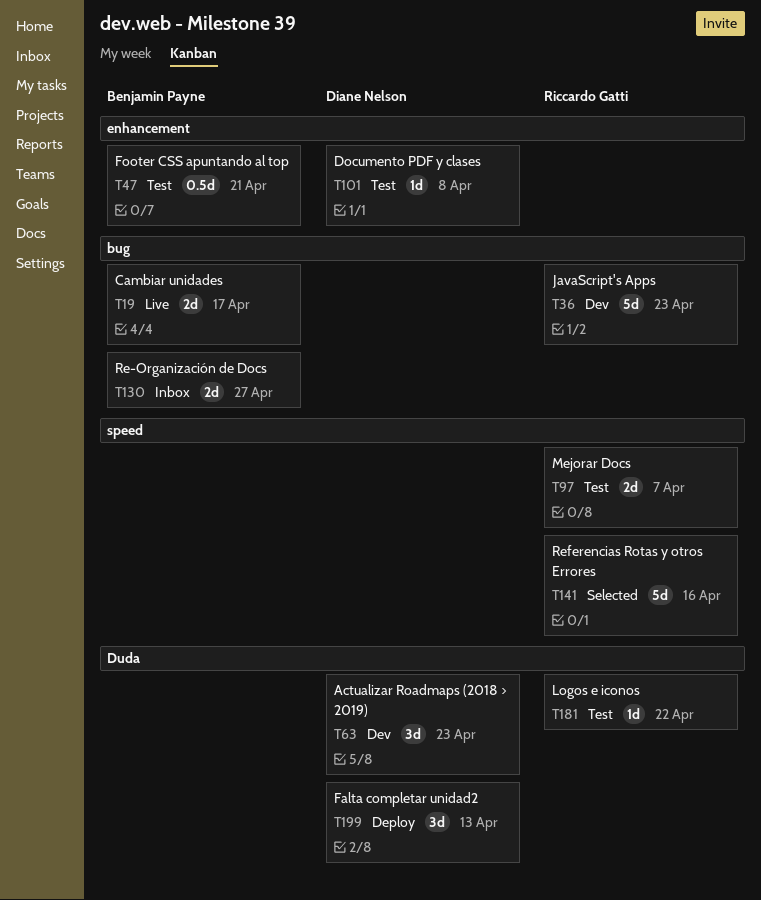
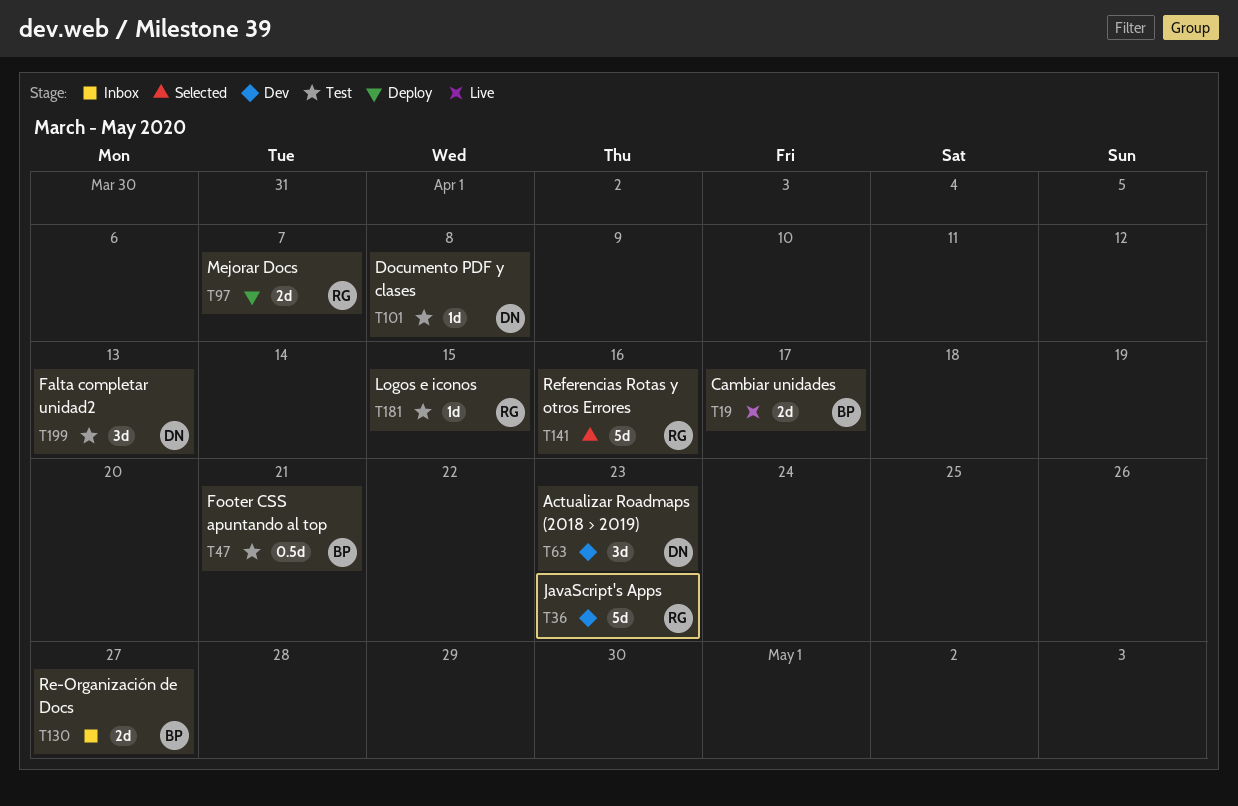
T97, status: Test -> Deploy
T181, due: Apr 22 -> Apr 15
T199, status: Deploy -> Test

